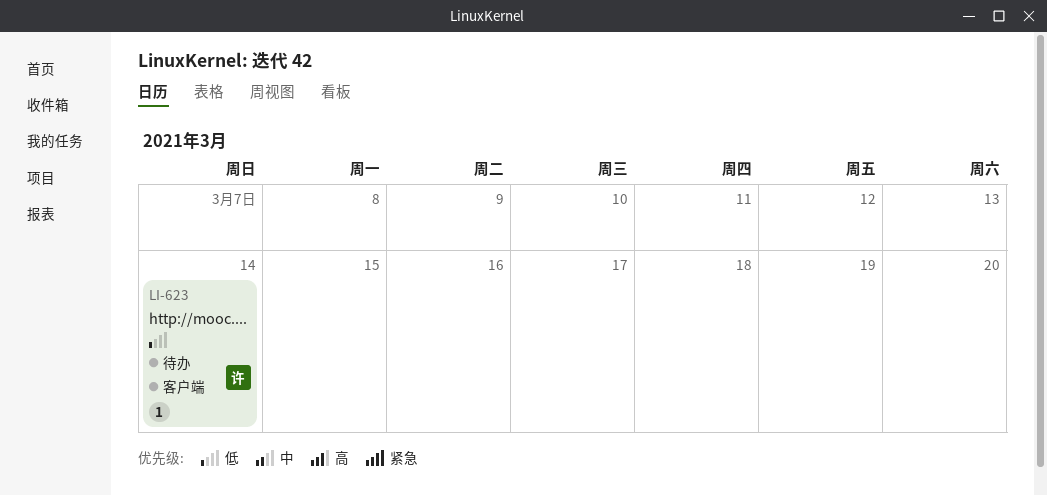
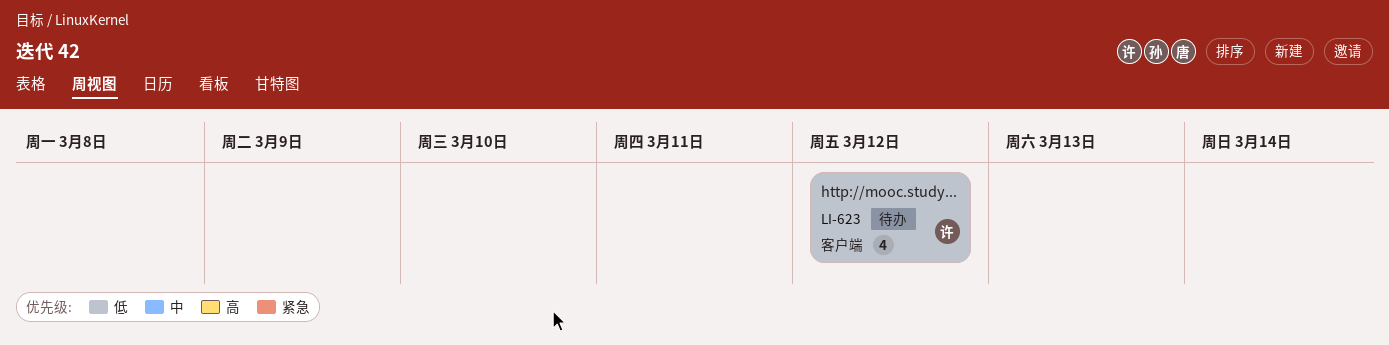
LI-623, estimate: 1 -> 4
LI-623, due: Mar 14 -> Mar 12

